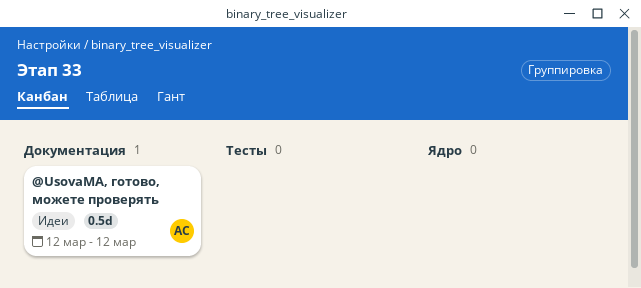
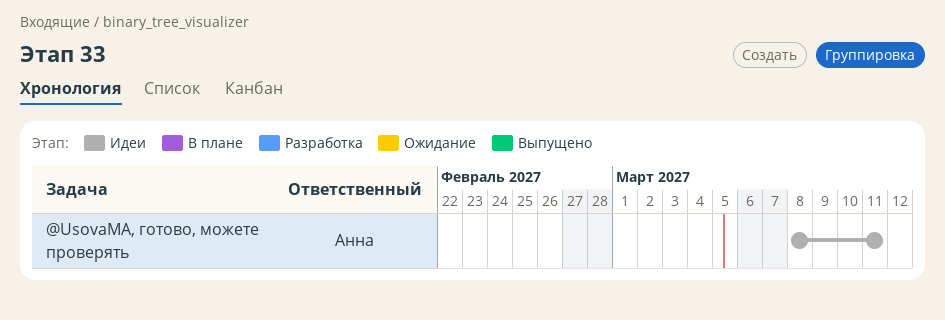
@UsovaMA, готово, можете проверять, start: Mar 12 -> Mar 8
@UsovaMA, готово, можете проверять, due: Mar 12 -> Mar 11

